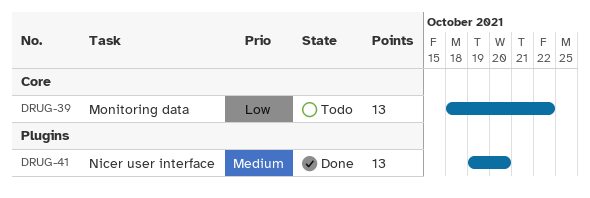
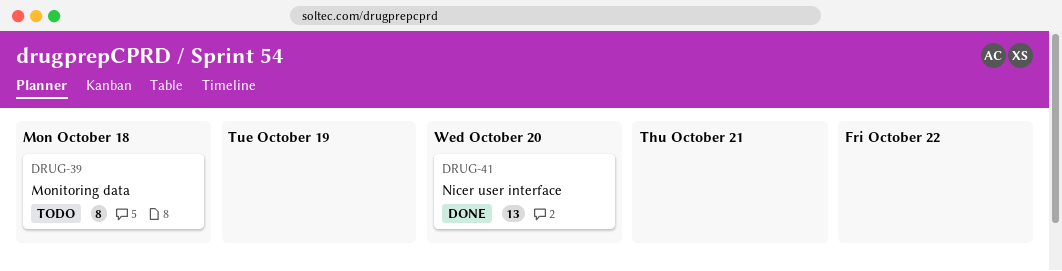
DRUG-39, estimate: 13 -> 8
DRUG-39, due: Oct 22 -> Oct 18

